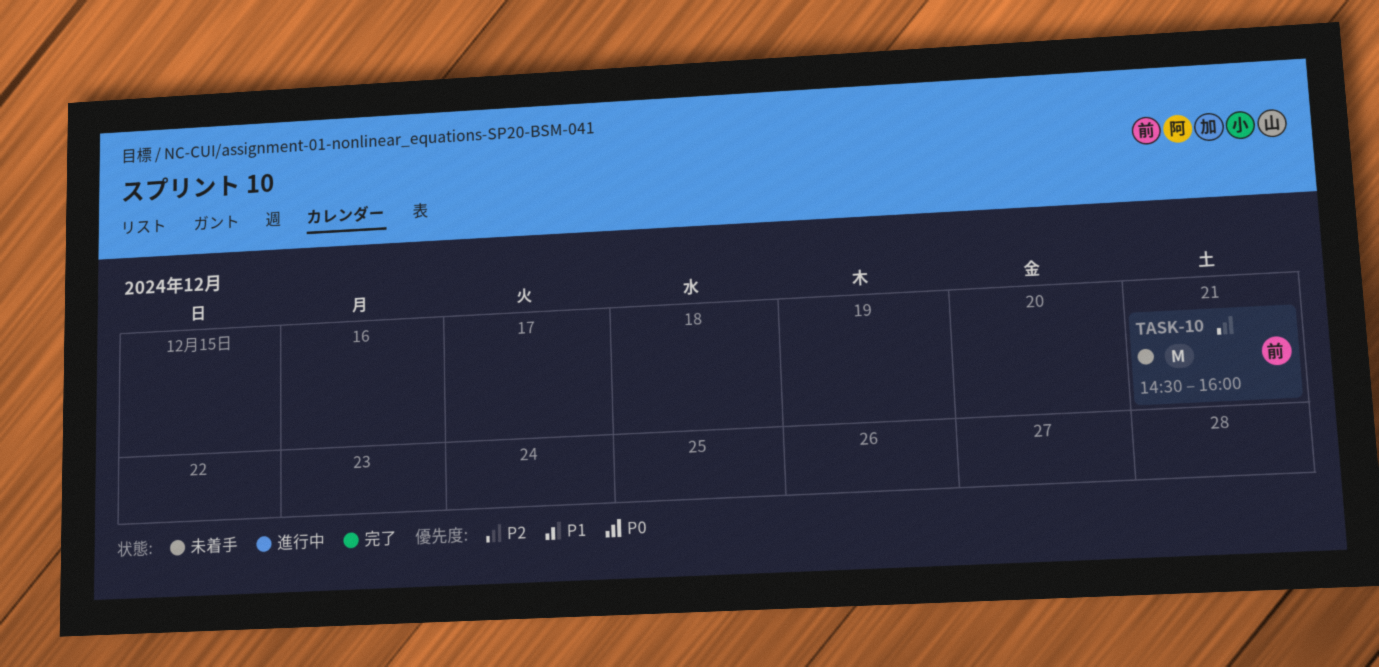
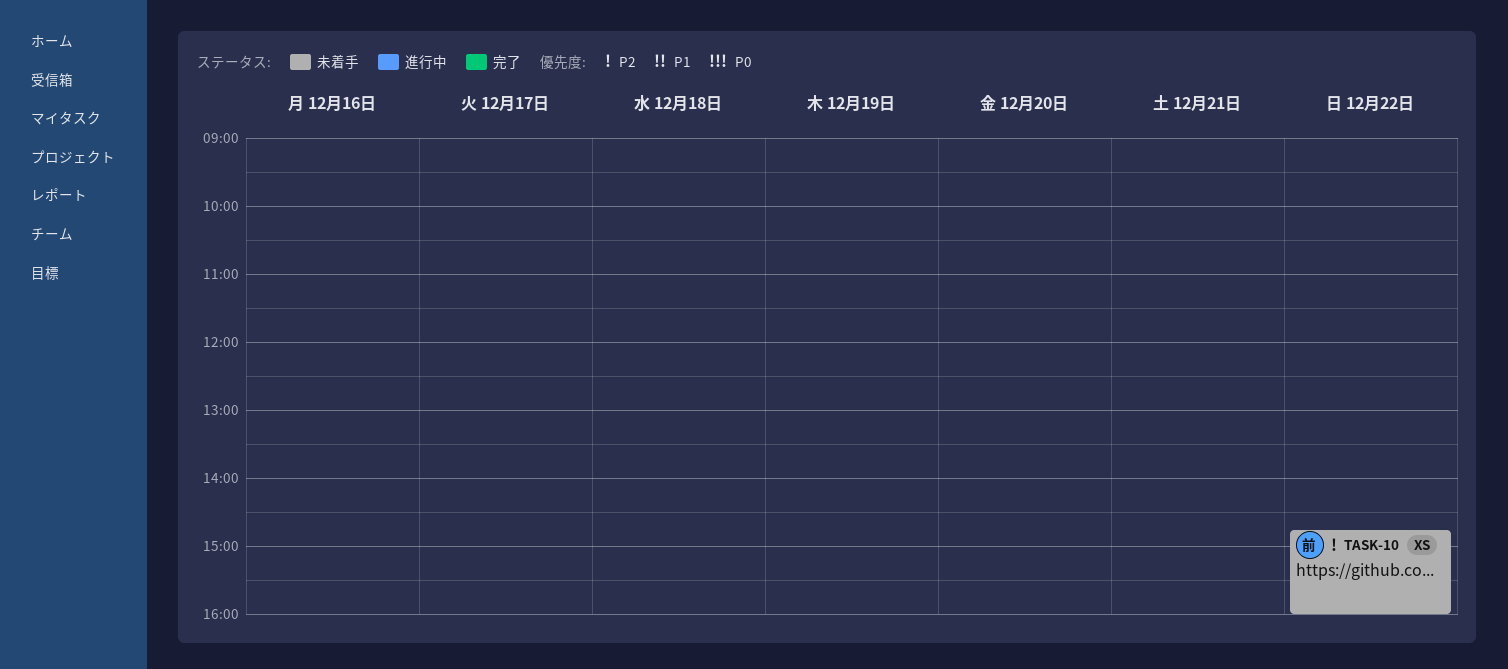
TASK-10, estimate: M -> XS
TASK-10, day: Dec 21 -> Dec 22
TASK-10, begins: 14:30 -> 14:45

